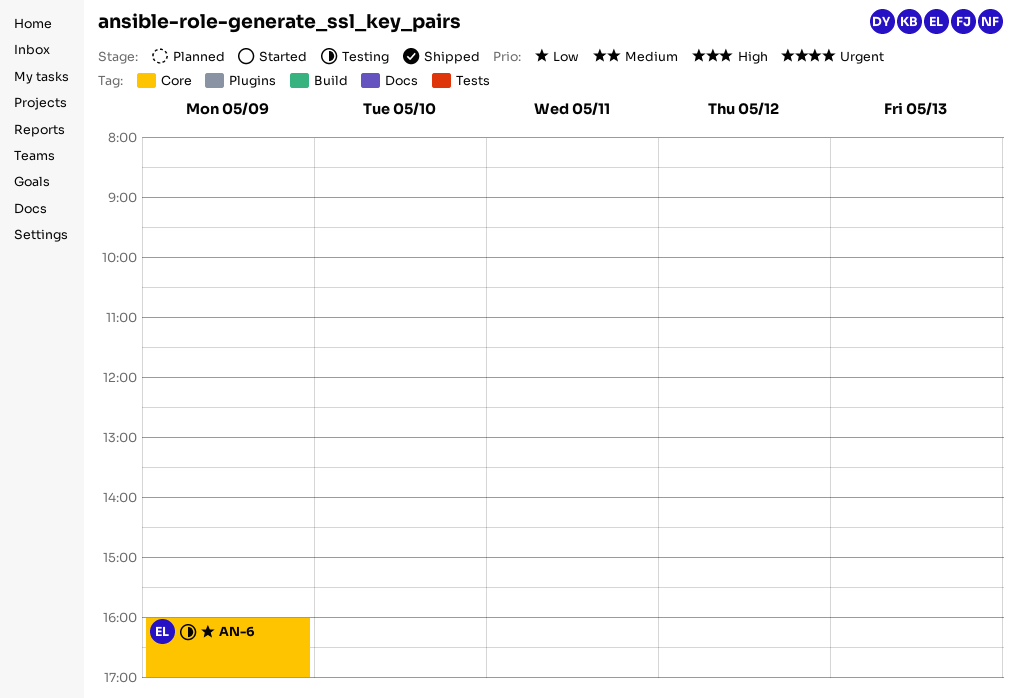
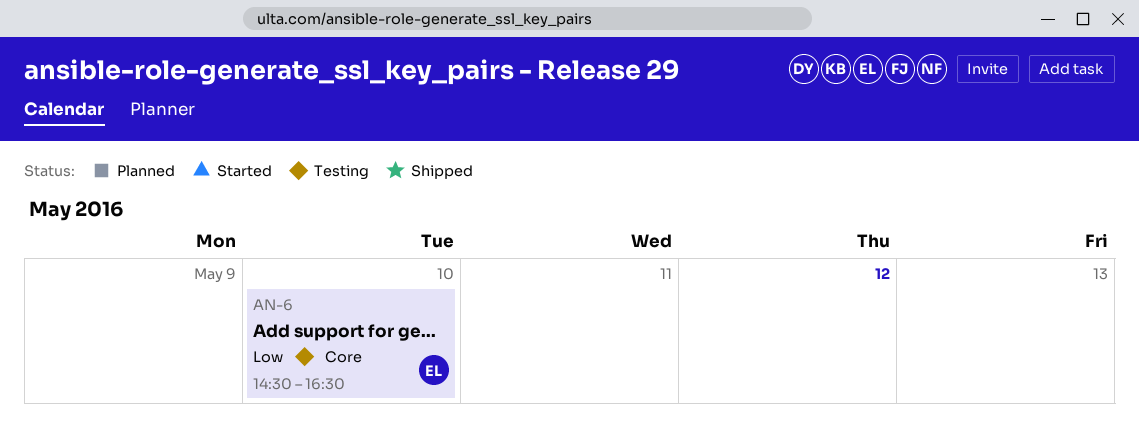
AN-6, day: May 9 -> May 10
AN-6, begins: 16:00 -> 14:30
AN-6, ends: 17:00 -> 16:30

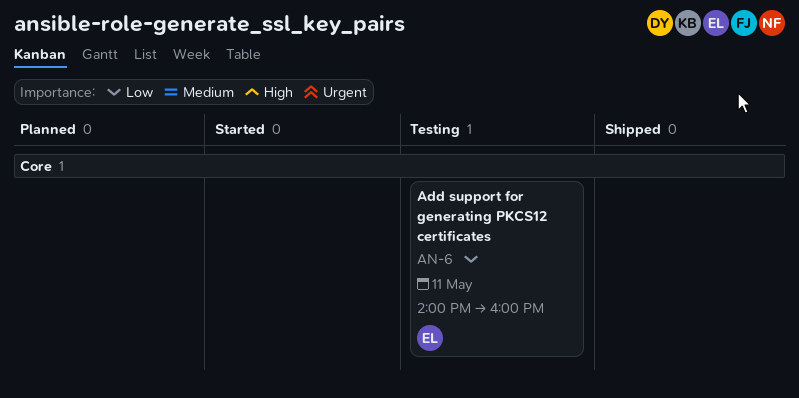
AN-6, day: May 10 -> May 11
AN-6, begins: 14:30 -> 14:00
AN-6, ends: 16:30 -> 16:00

